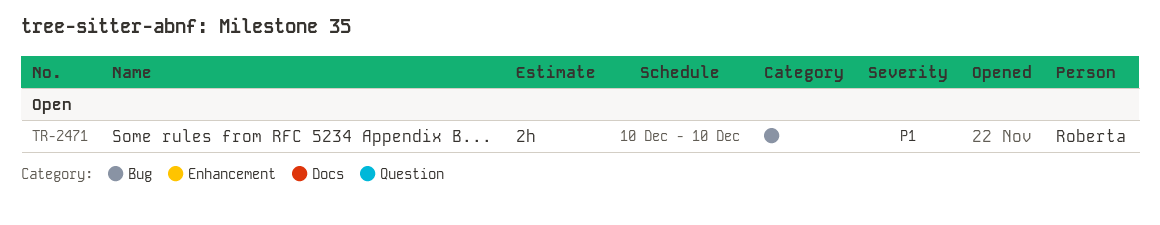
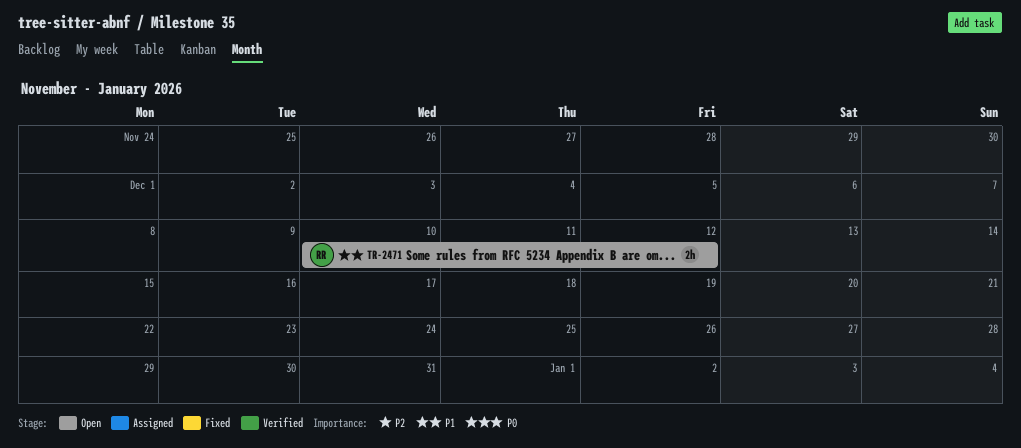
TR-2471, due: Dec 10 -> Dec 12

